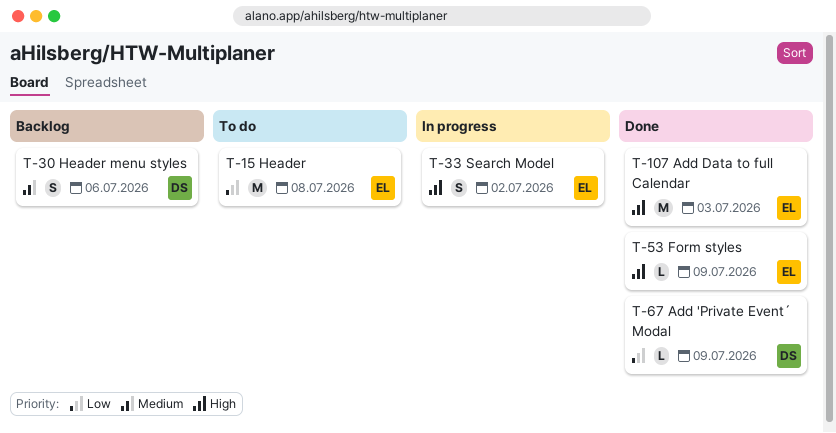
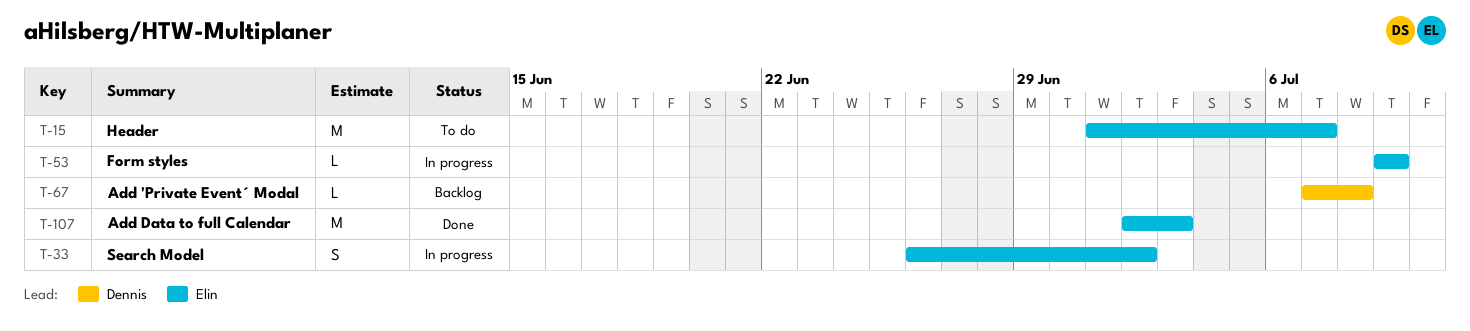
T-15, due: Jul 8 -> Jul 7
T-30: present -> none
T-53, status: Done -> In progress
T-67, status: Done -> Backlog
T-67, due: Jul 9 -> Jul 8

